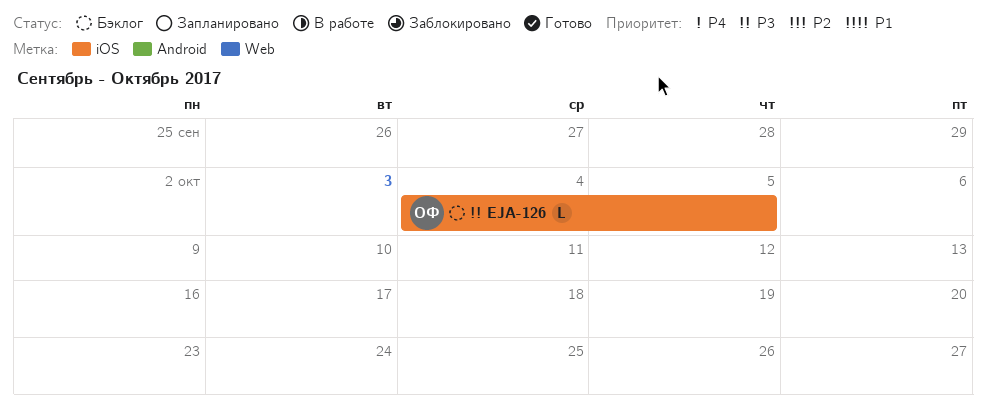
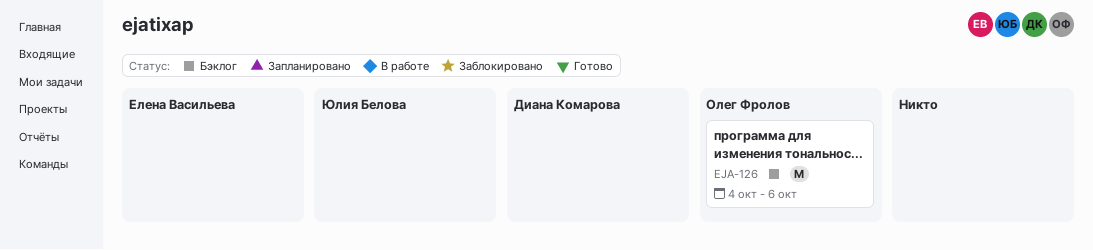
EJA-126, estimate: L -> M
EJA-126, due: Oct 5 -> Oct 6

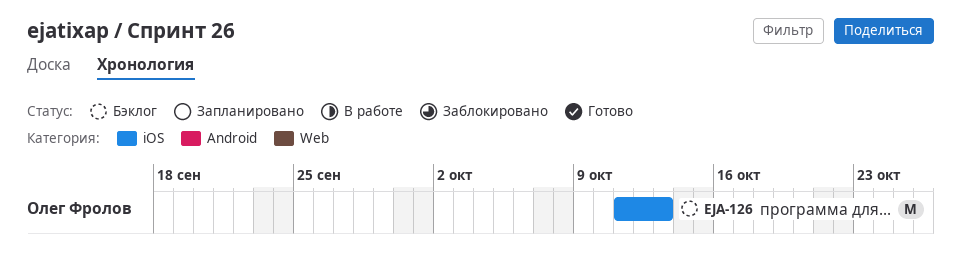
EJA-126, start: Oct 4 -> Oct 11
EJA-126, due: Oct 6 -> Oct 13

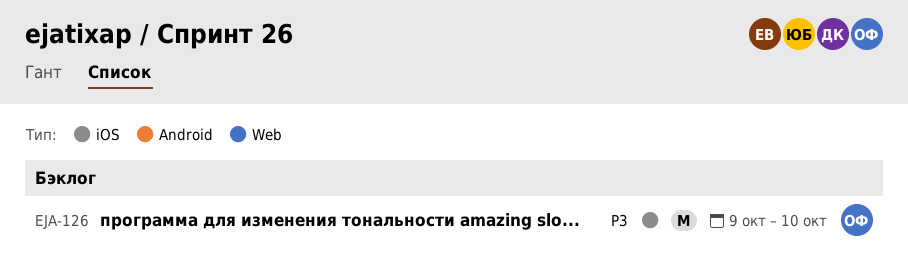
EJA-126, start: Oct 11 -> Oct 9
EJA-126, due: Oct 13 -> Oct 10

